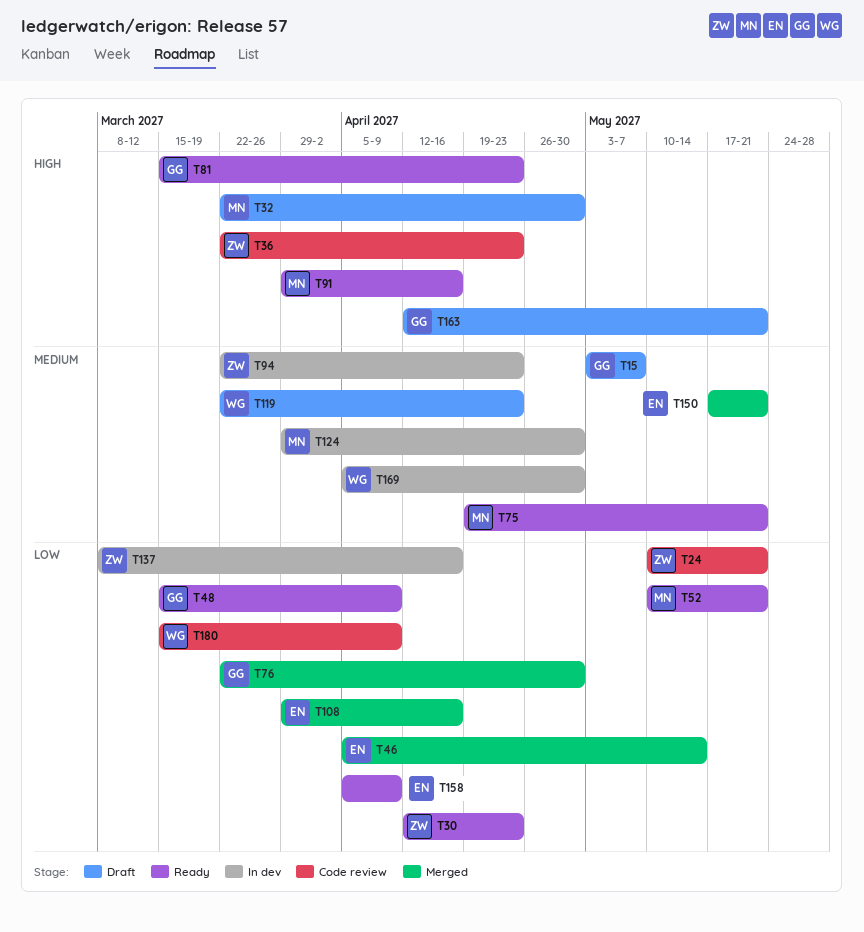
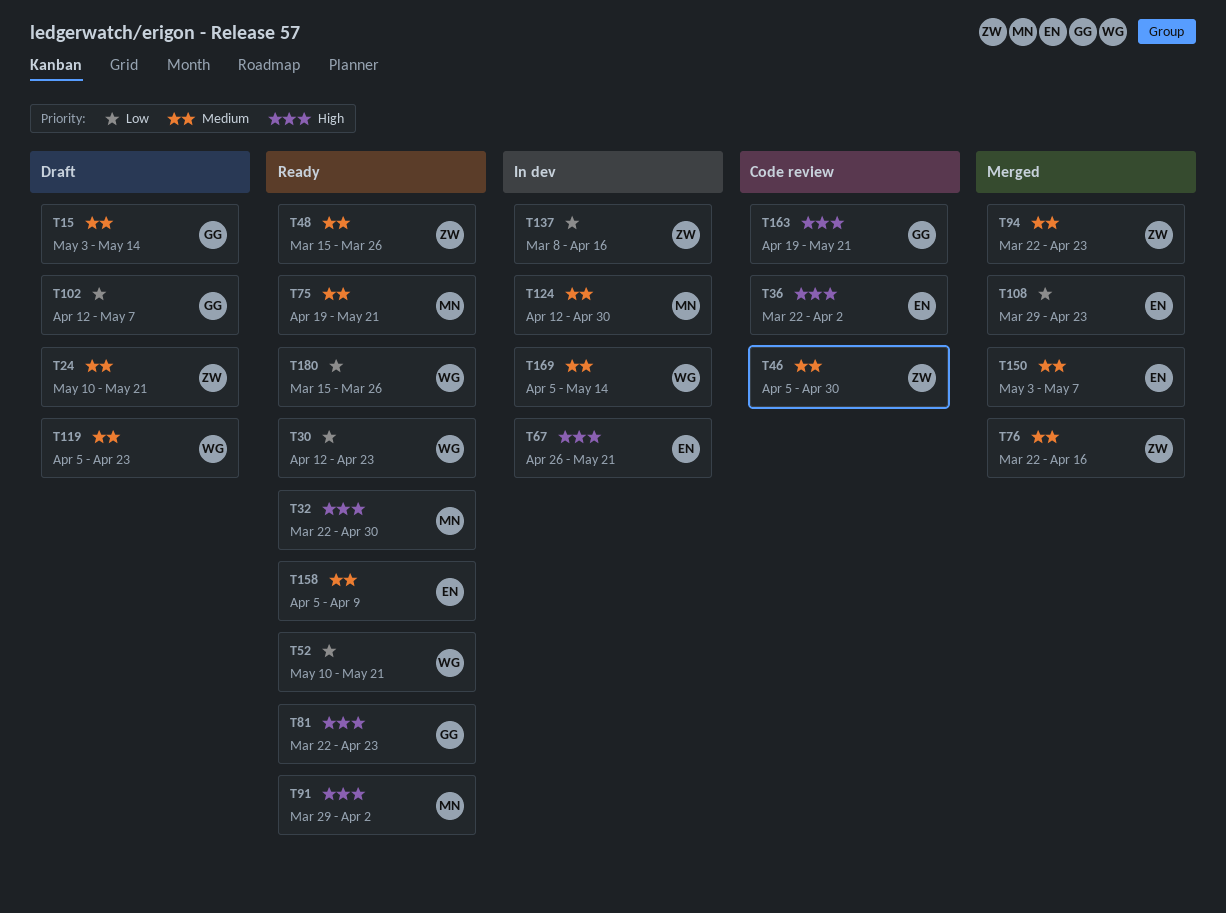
T15, due: May 7 -> May 14
T24, status: Code review -> Draft
T24, priority: Low -> Medium
T30, owner: ZW -> WG
T32, status: Draft -> Ready
T36, owner: ZW -> EN
T36, due: Apr 23 -> Apr 2
T46, status: Merged -> Code review
T46, owner: EN -> ZW
T46, priority: Low -> Medium
T46, due: May 14 -> Apr 30
T48, owner: GG -> ZW
T48, priority: Low -> Medium
T48, due: Apr 9 -> Mar 26
T52, owner: MN -> WG
T67: none -> present
T76, owner: GG -> ZW
T76, priority: Low -> Medium
T76, due: Apr 30 -> Apr 16
T81, start: Mar 15 -> Mar 22
T91, due: Apr 16 -> Apr 2
T94, status: In dev -> Merged
T102: none -> present
T108, due: Apr 16 -> Apr 23
T119, start: Mar 22 -> Apr 5
T124, start: Mar 29 -> Apr 12
T150, start: May 17 -> May 3
T150, due: May 21 -> May 7
T158, priority: Low -> Medium
T163, status: Draft -> Code review
T163, start: Apr 12 -> Apr 19
T169, due: Apr 30 -> May 14
T180, status: Code review -> Ready
T180, due: Apr 9 -> Mar 26

